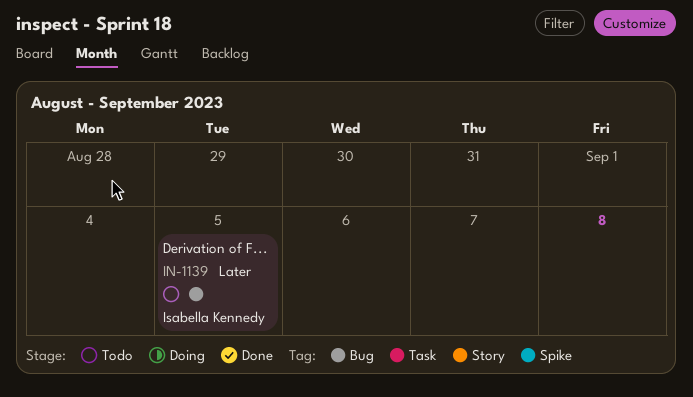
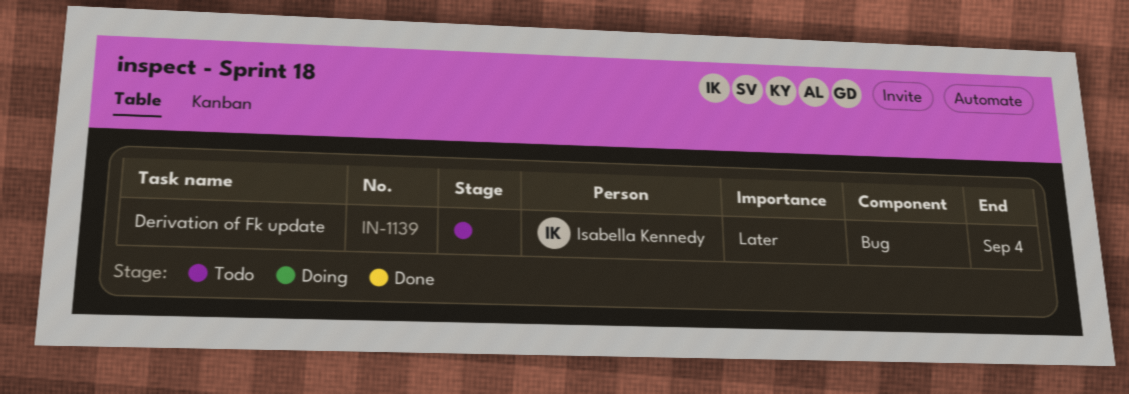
IN-1139, due: Sep 5 -> Sep 4

